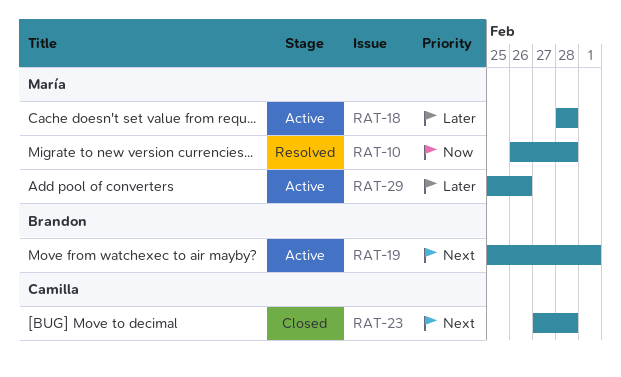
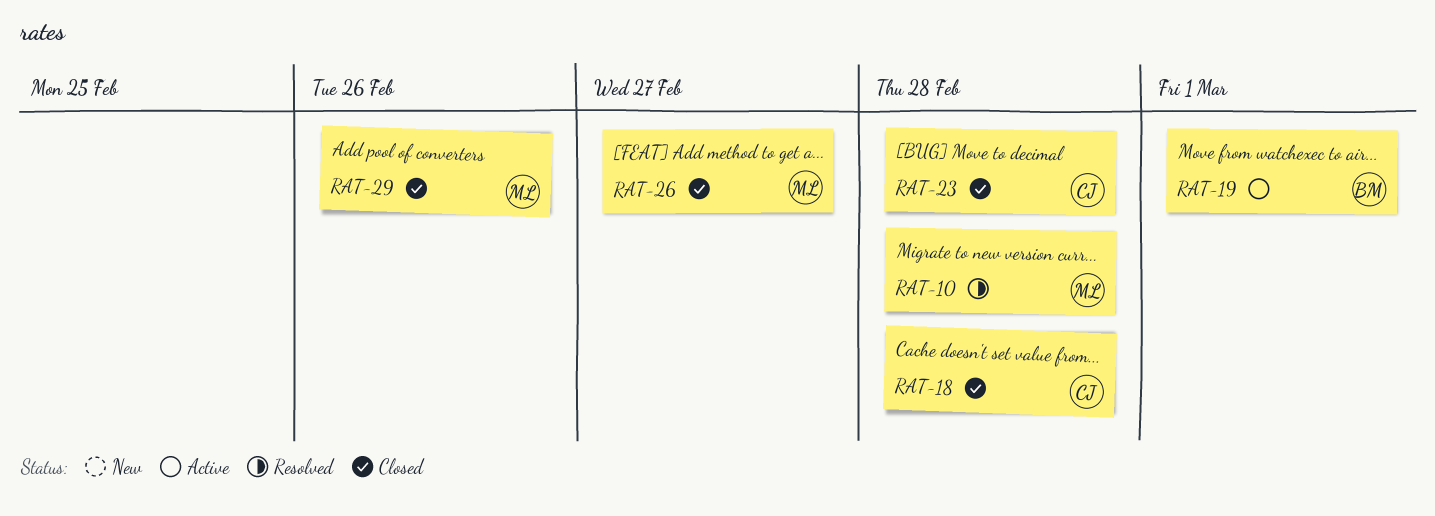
RAT-18, status: Active -> Closed
RAT-18, owner: María -> Camilla
RAT-26: none -> present
RAT-29, status: Active -> Closed

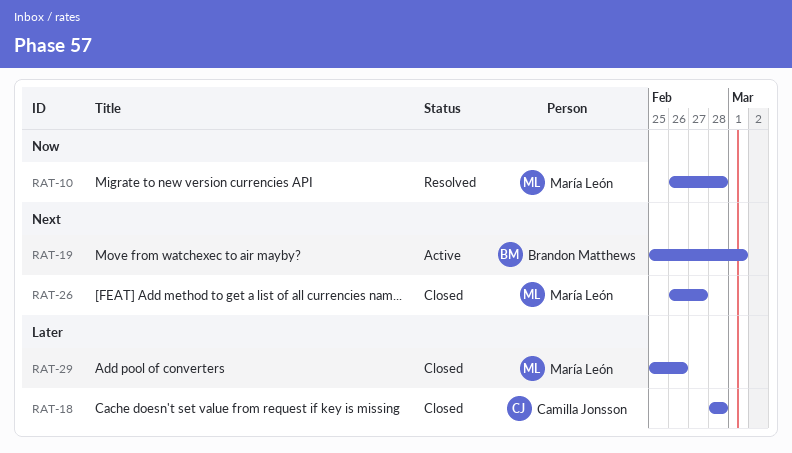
RAT-23: present -> none

